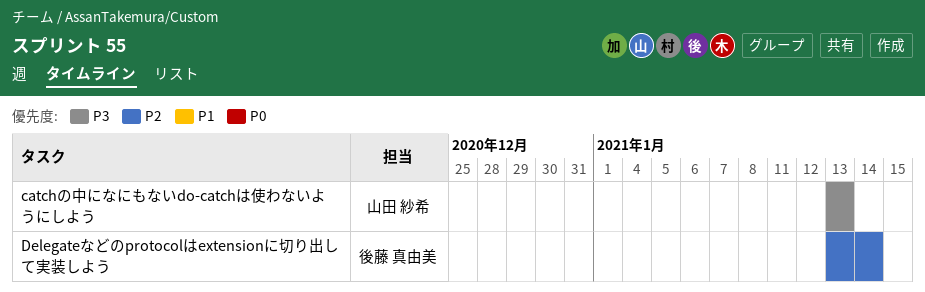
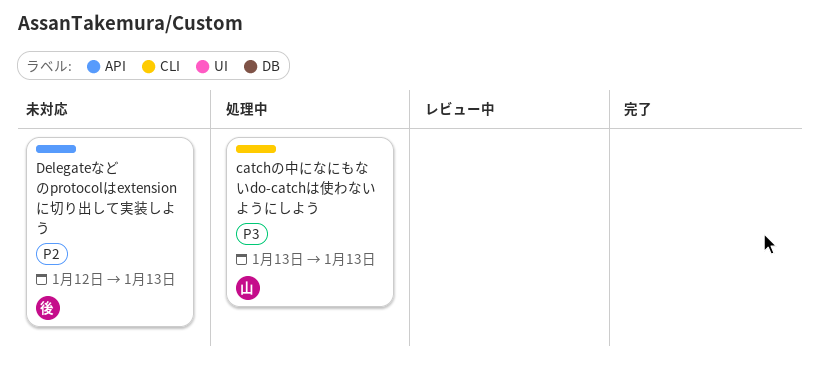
Delegateなどのprotocolはextensionに切り出して実装しよう, start: Jan 13 -> Jan 12
Delegateなどのprotocolはextensionに切り出して実装しよう, due: Jan 14 -> Jan 13

